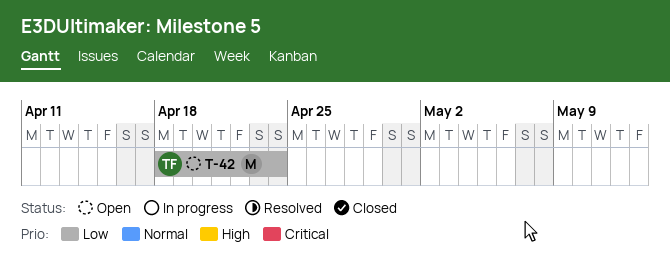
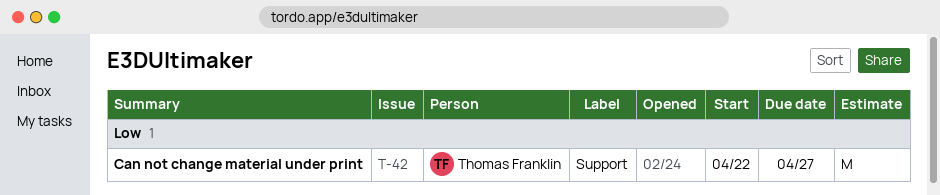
T-42, start: Apr 18 -> Apr 22
T-42, due: Apr 24 -> Apr 27

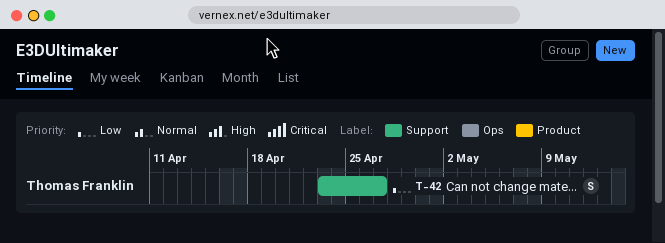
T-42, estimate: M -> S
T-42, start: Apr 22 -> Apr 23

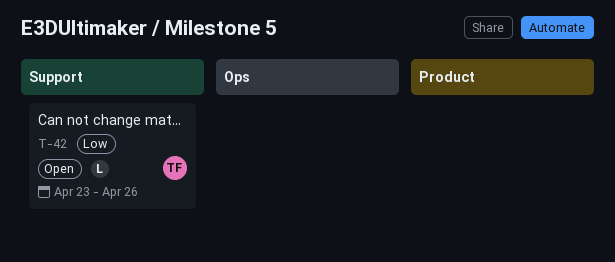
T-42, estimate: S -> L
T-42, due: Apr 27 -> Apr 26

